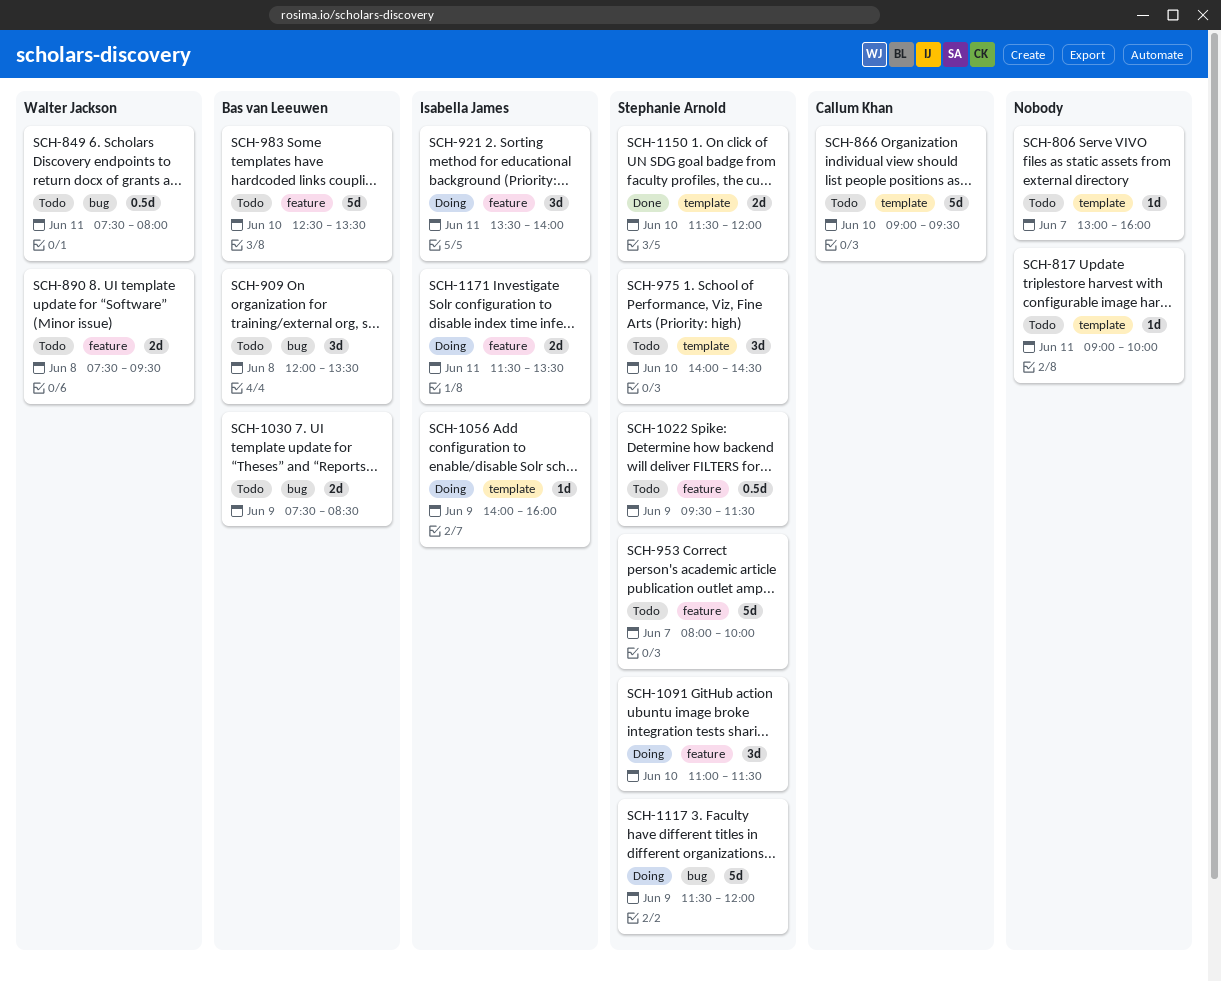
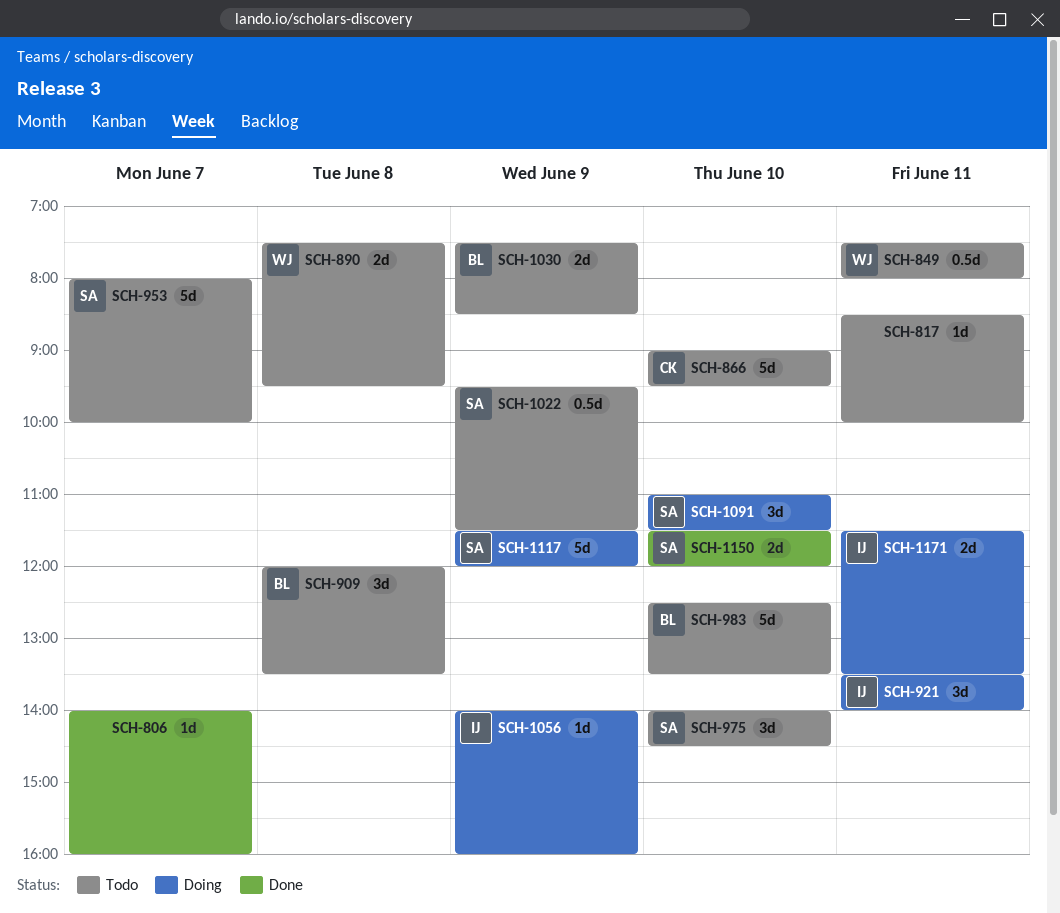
SCH-806, status: Todo -> Done
SCH-806, begins: 13:00 -> 14:00
SCH-817, begins: 09:00 -> 08:30

